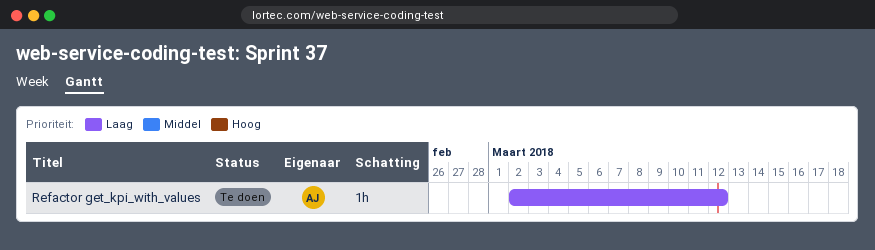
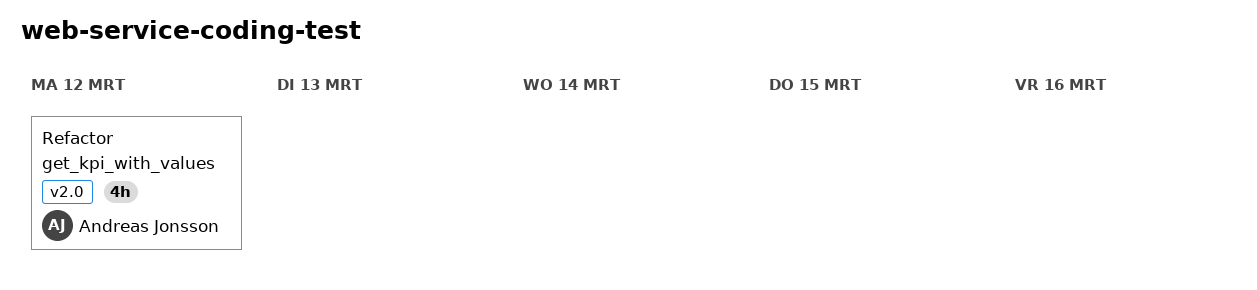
Refactor get_kpi_with_values, estimate: 1h -> 4h

